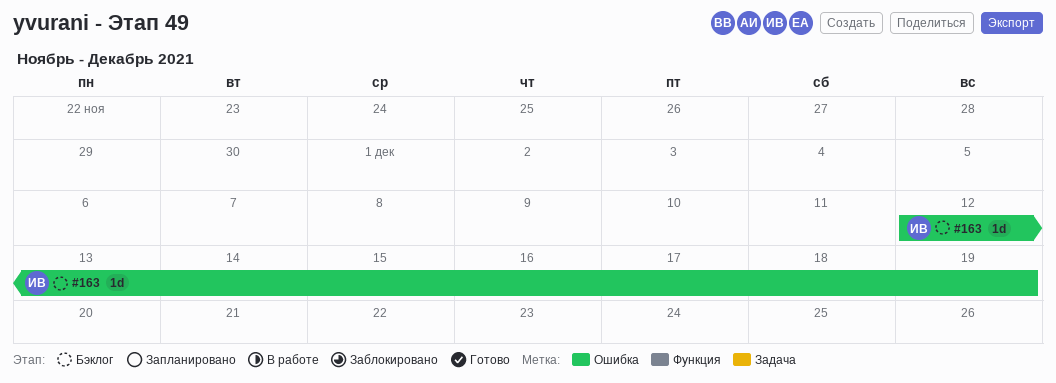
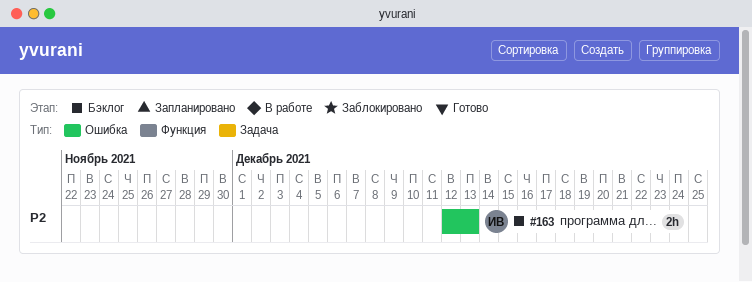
#163, estimate: 1d -> 2h
#163, due: Dec 19 -> Dec 13

